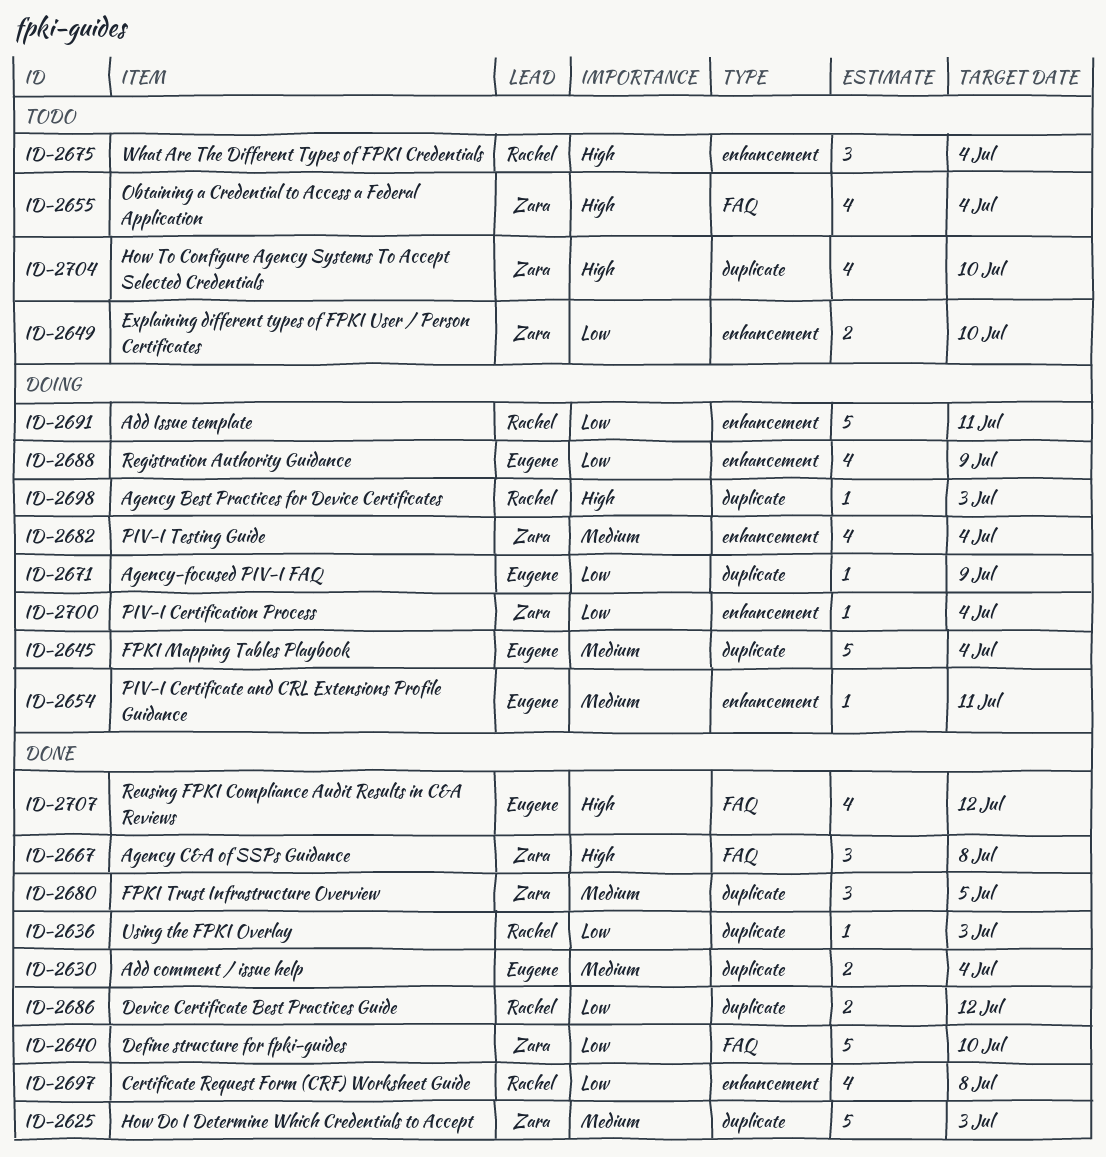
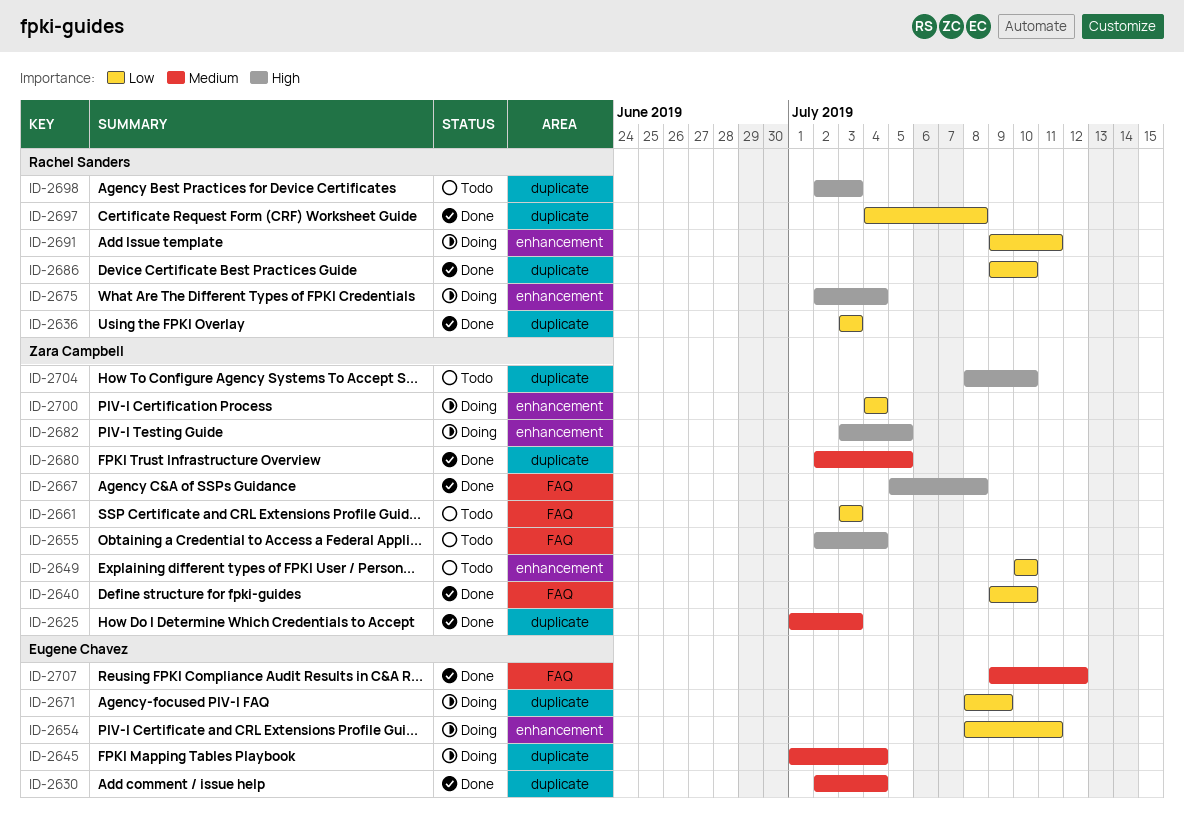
ID-2654, priority: Medium -> Low
ID-2661: none -> present
ID-2675, status: Todo -> Doing
ID-2682, priority: Medium -> High
ID-2682, due: Jul 4 -> Jul 5
ID-2686, due: Jul 12 -> Jul 10
ID-2688: present -> none
ID-2697, label: enhancement -> duplicate
ID-2698, status: Doing -> Todo
ID-2707, priority: High -> Medium

